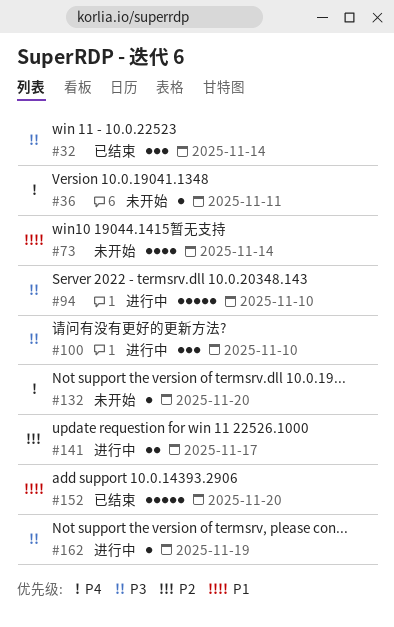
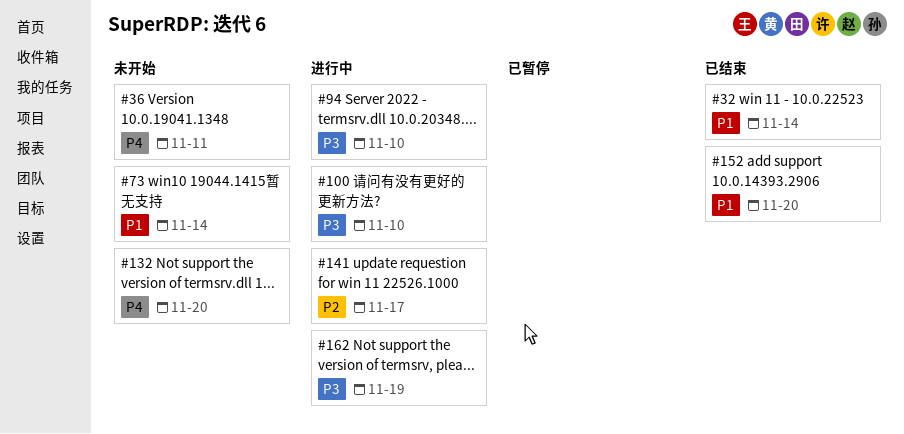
#32, priority: P3 -> P1

